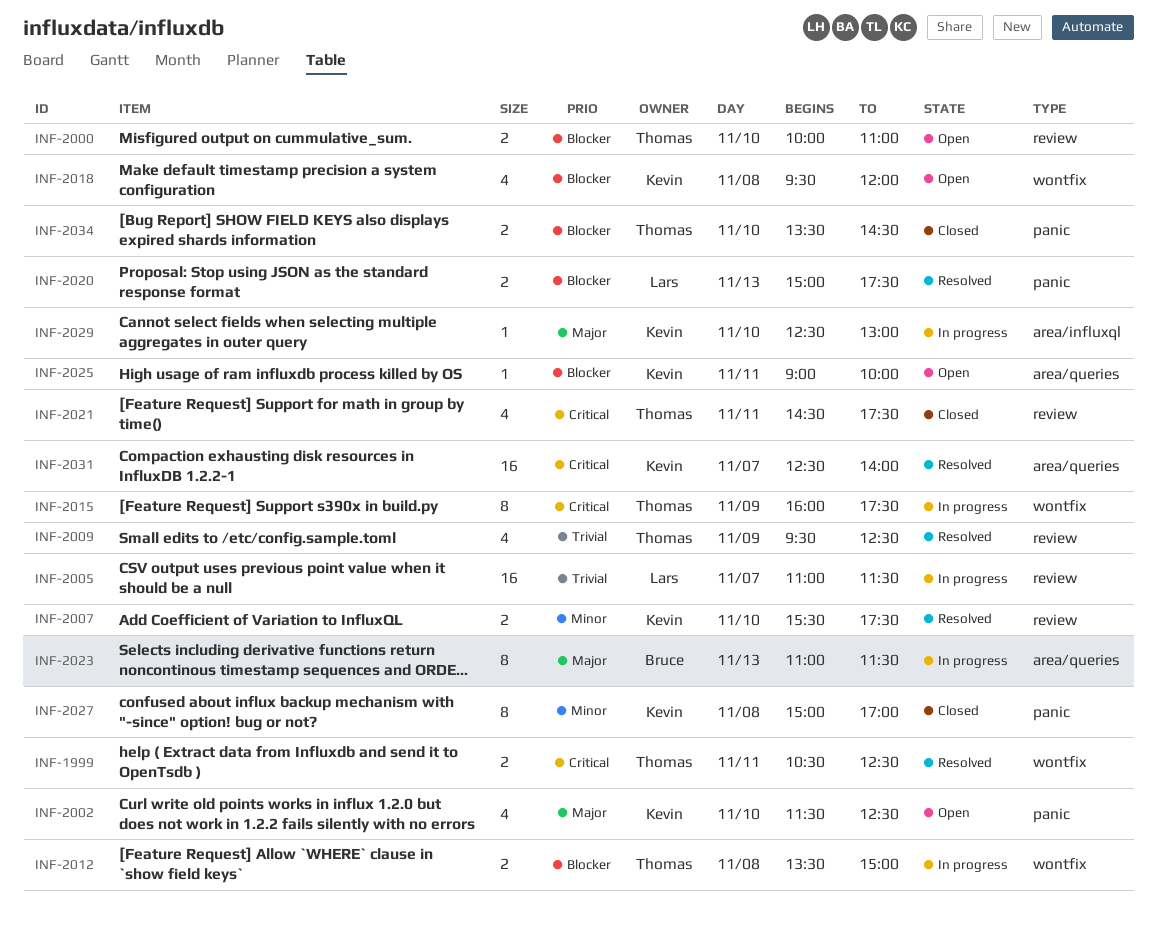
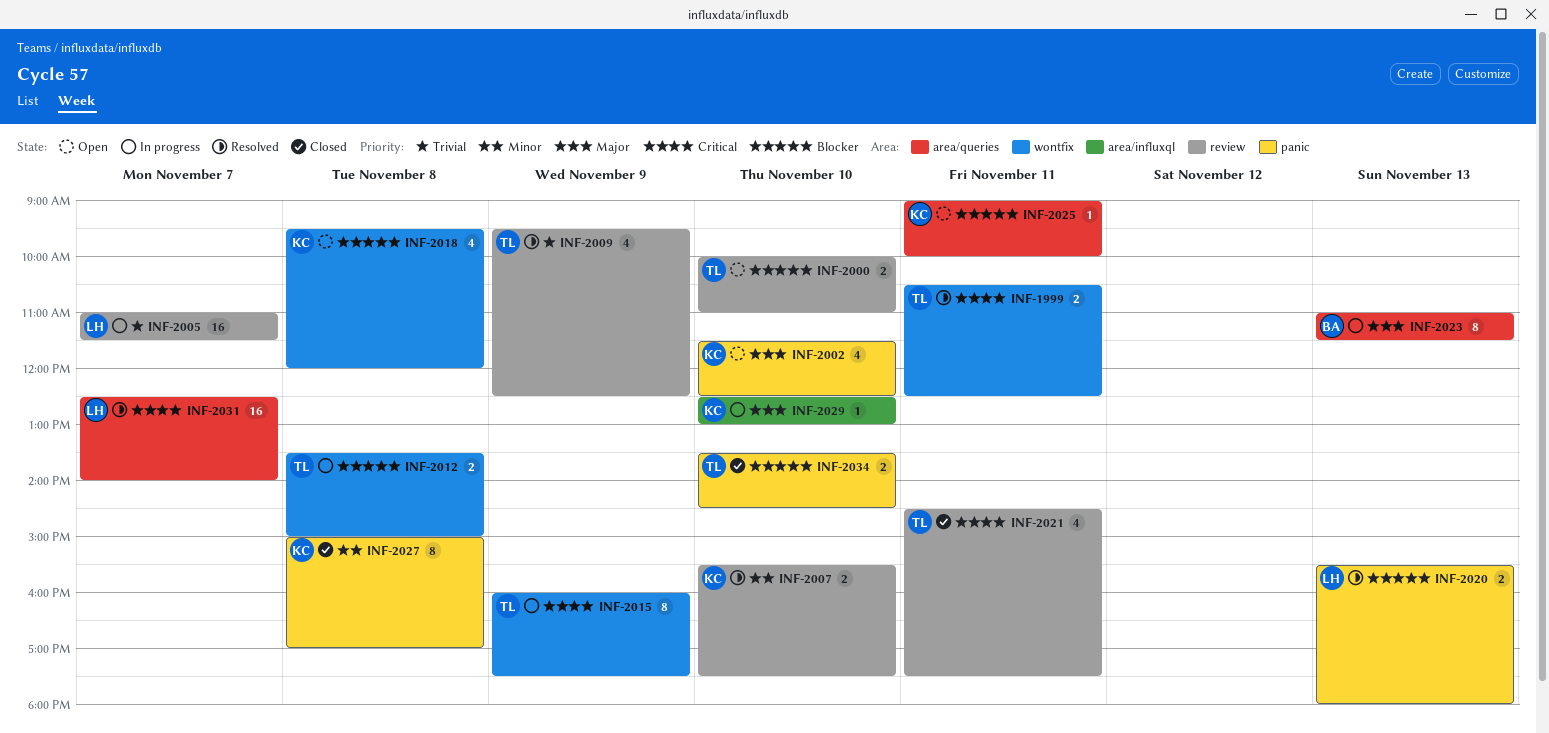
INF-2020, begins: 15:00 -> 15:30
INF-2020, ends: 17:30 -> 18:00
INF-2031, owner: Kevin -> Lars

